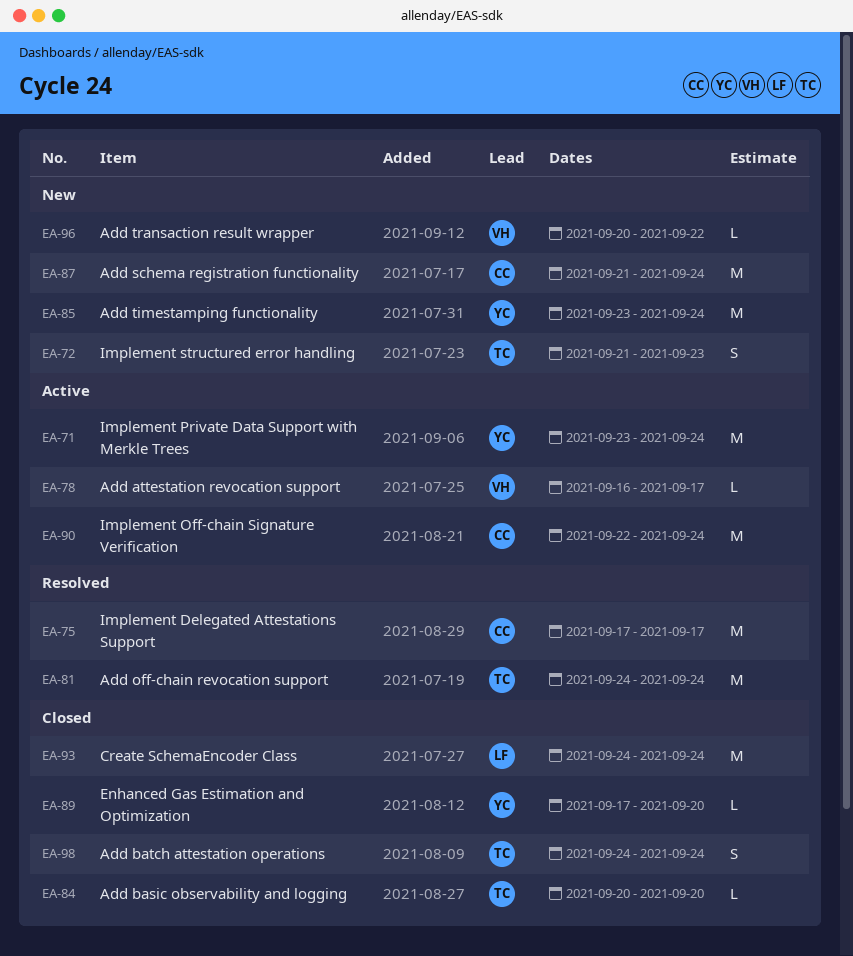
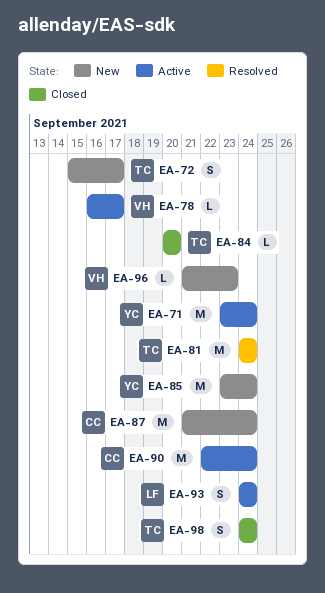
EA-72, start: Sep 21 -> Sep 15
EA-72, due: Sep 23 -> Sep 17
EA-75: present -> none
EA-89: present -> none
EA-93, status: Closed -> Active
EA-93, estimate: M -> S
EA-96, start: Sep 20 -> Sep 21
EA-96, due: Sep 22 -> Sep 23

